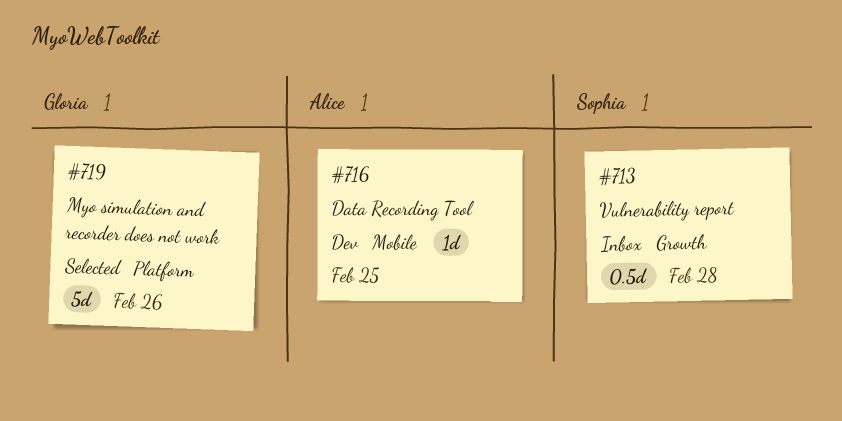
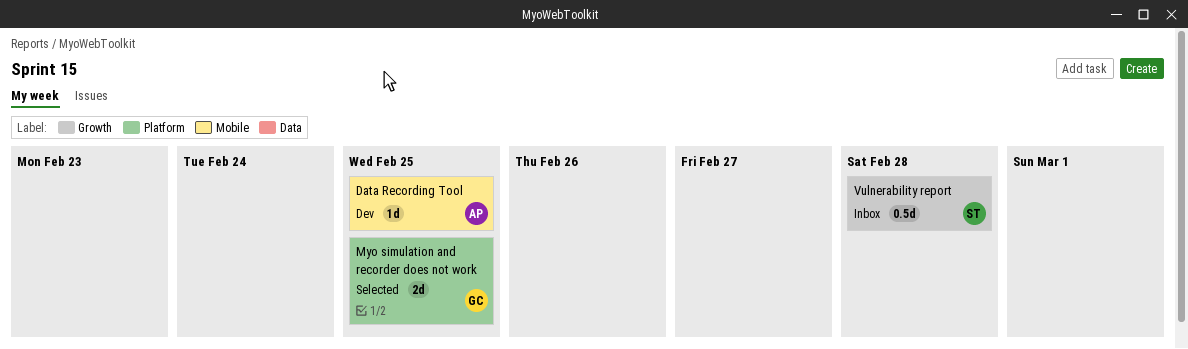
Myo simulation and recorder does not work, estimate: 5d -> 2d
Myo simulation and recorder does not work, due: Feb 26 -> Feb 25

